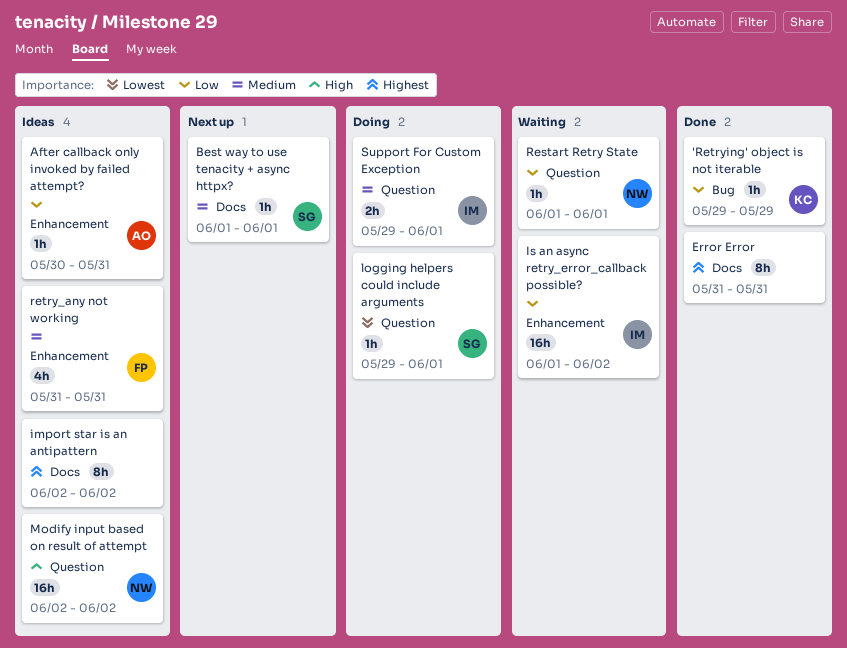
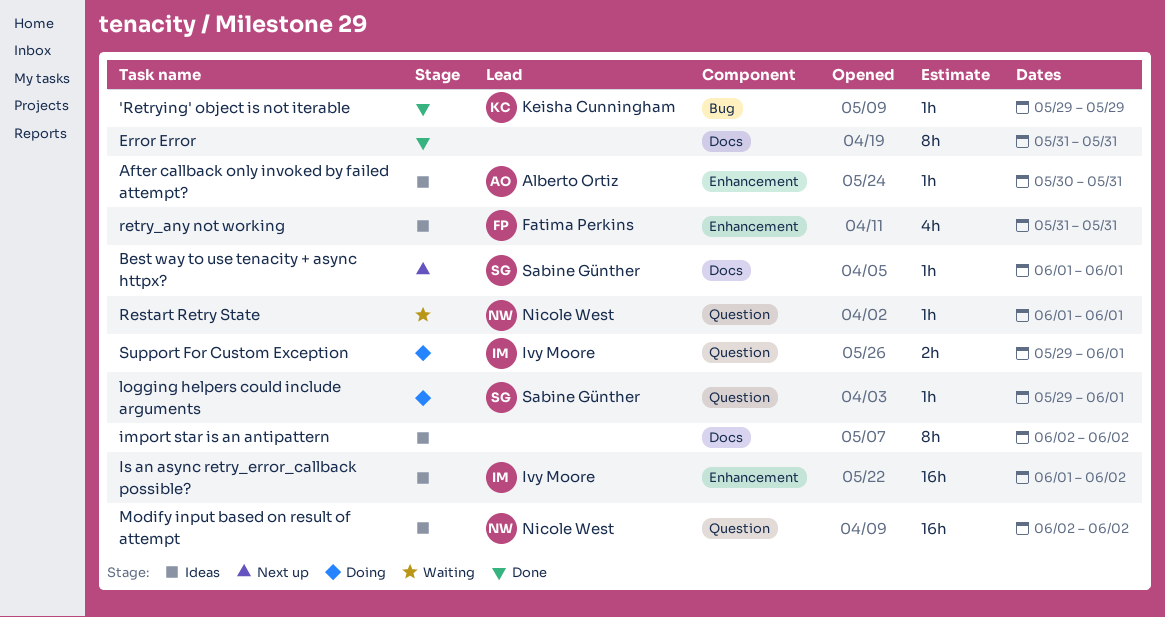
Is an async retry_error_callback possible?, status: Waiting -> Ideas

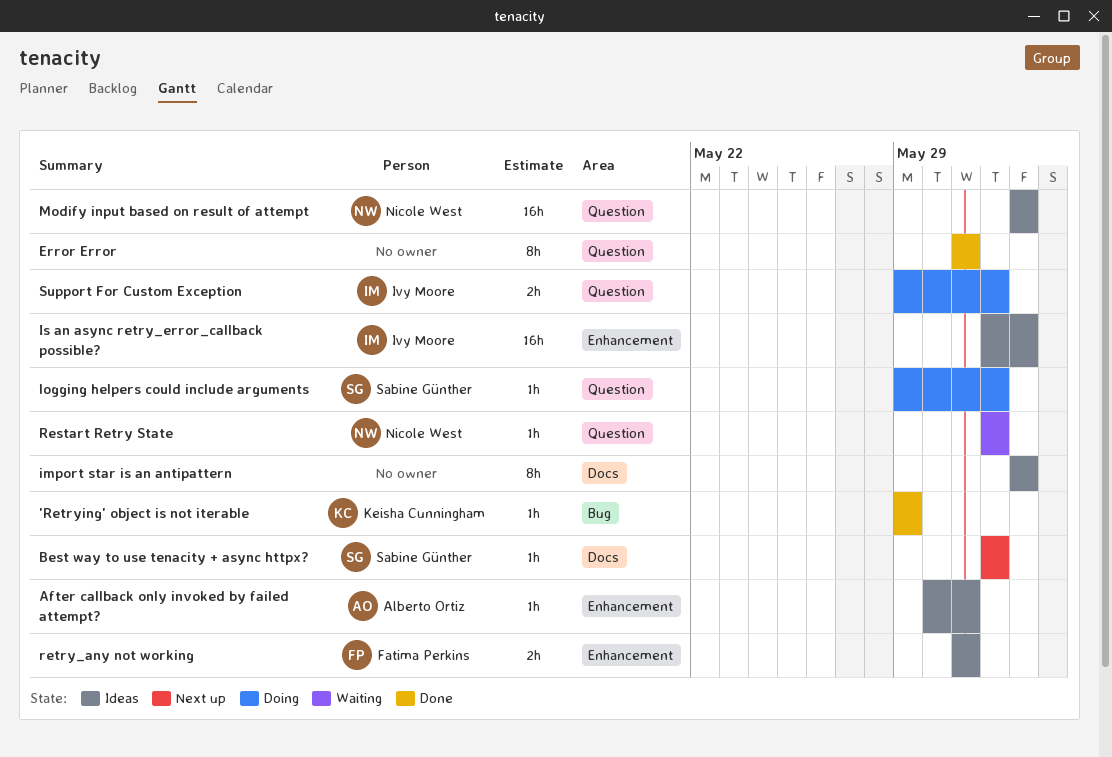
Error Error, label: Docs -> Question
retry_any not working, estimate: 4h -> 2h

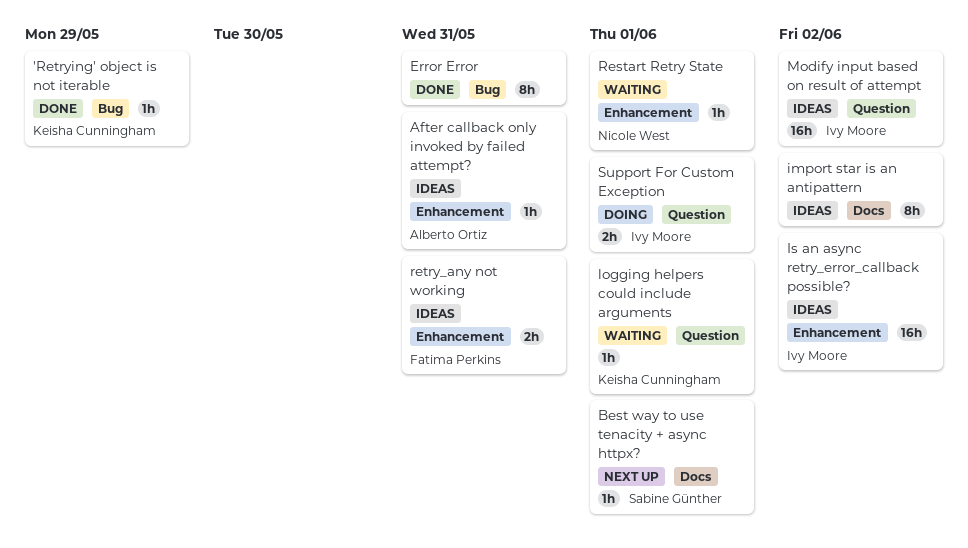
Error Error, label: Question -> Bug
logging helpers could include arguments, status: Doing -> Waiting
logging helpers could include arguments, owner: Sabine Günther -> Keisha Cunningham
Modify input based on result of attempt, owner: Nicole West -> Ivy Moore
Restart Retry State, label: Question -> Enhancement

